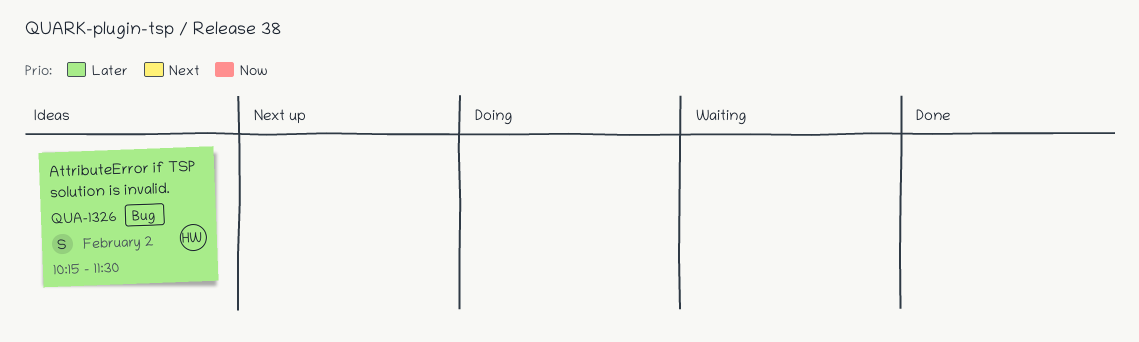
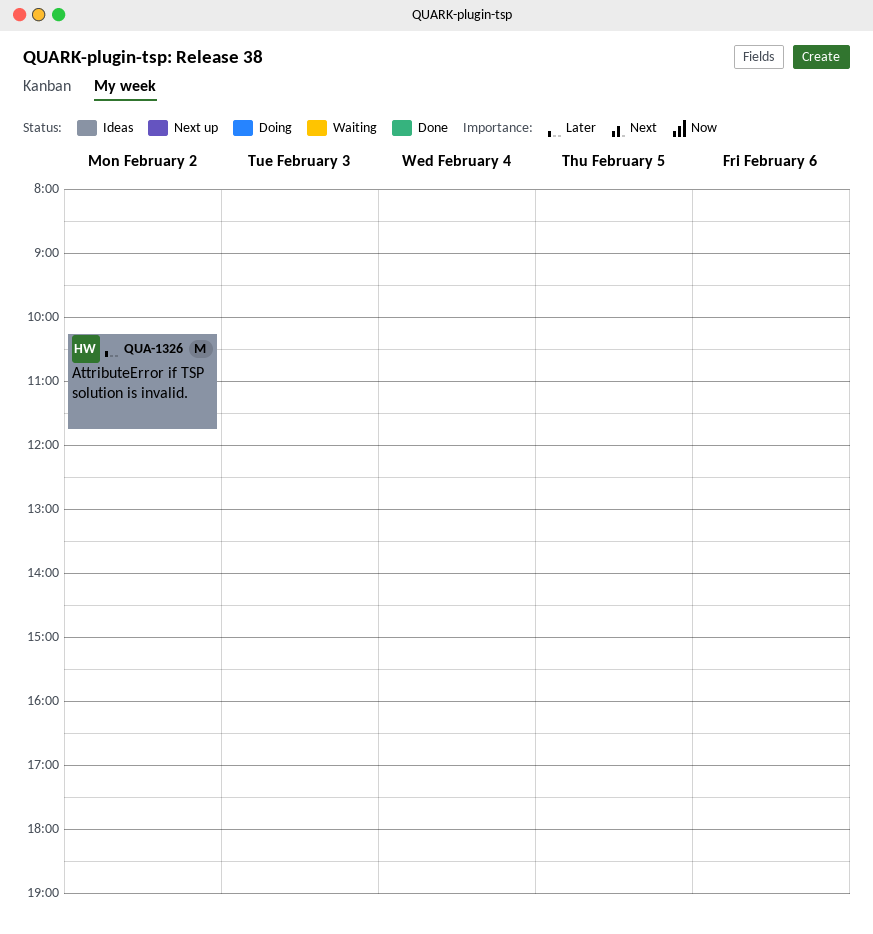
QUA-1326, estimate: S -> M
QUA-1326, ends: 11:30 -> 11:45

